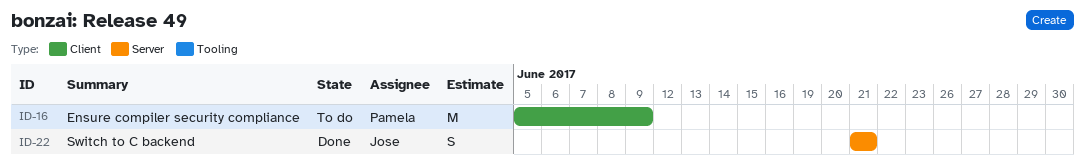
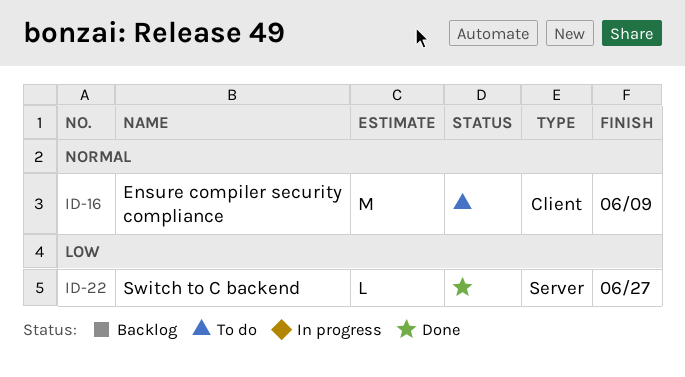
ID-22, estimate: S -> L
ID-22, due: Jun 21 -> Jun 27

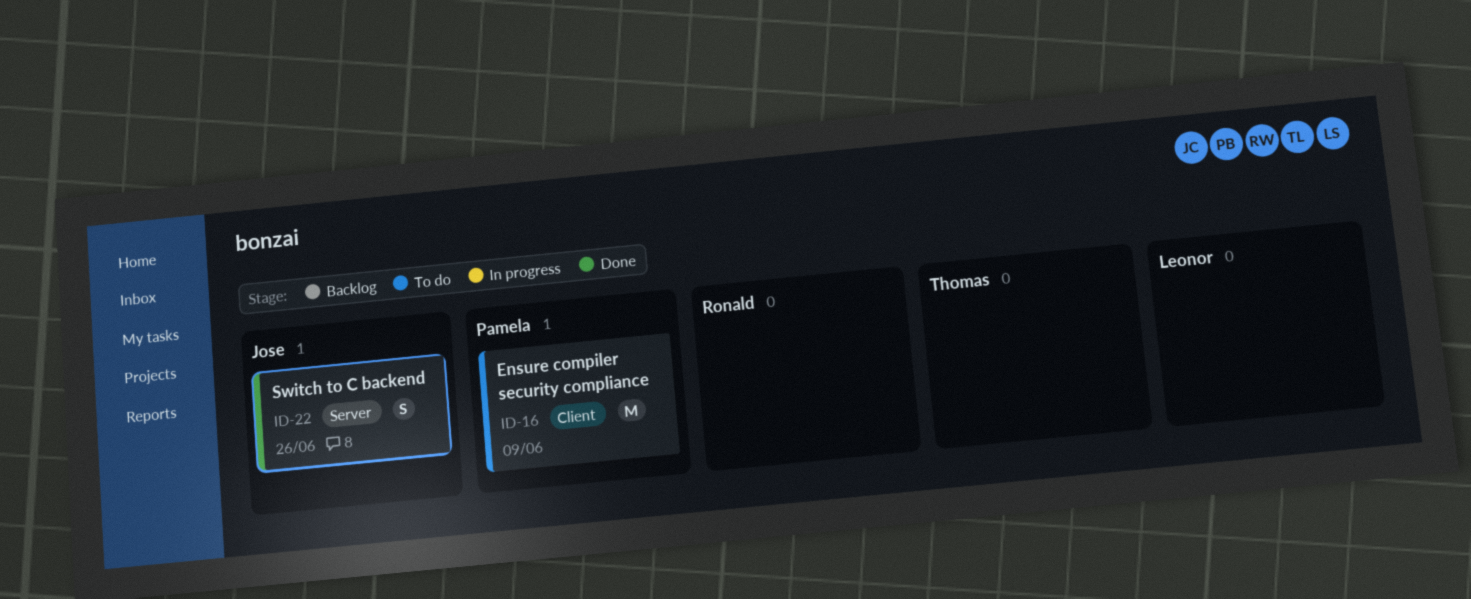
ID-22, estimate: L -> S
ID-22, due: Jun 27 -> Jun 26

